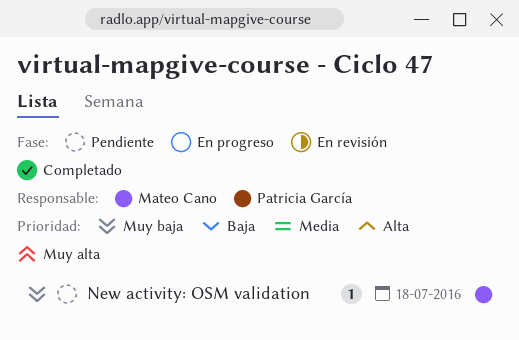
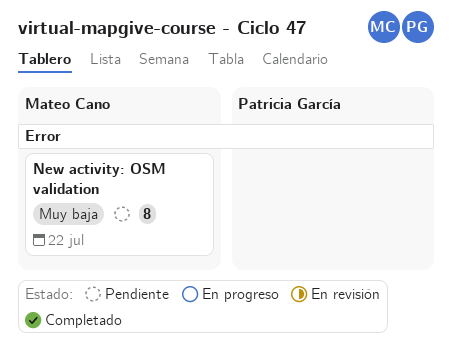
New activity: OSM validation, estimate: 1 -> 8
New activity: OSM validation, due: Jul 18 -> Jul 22

